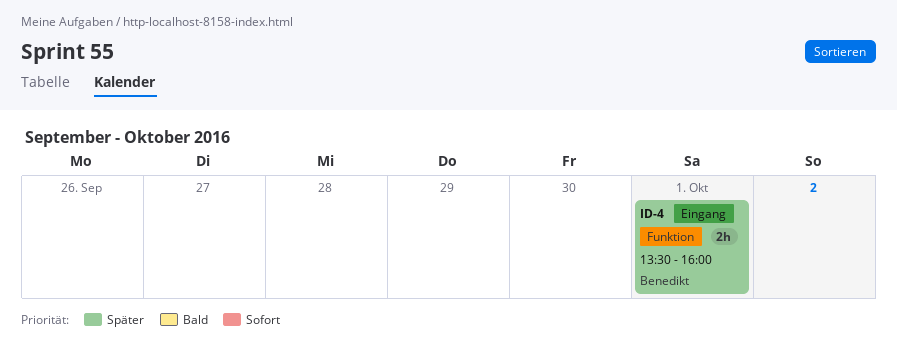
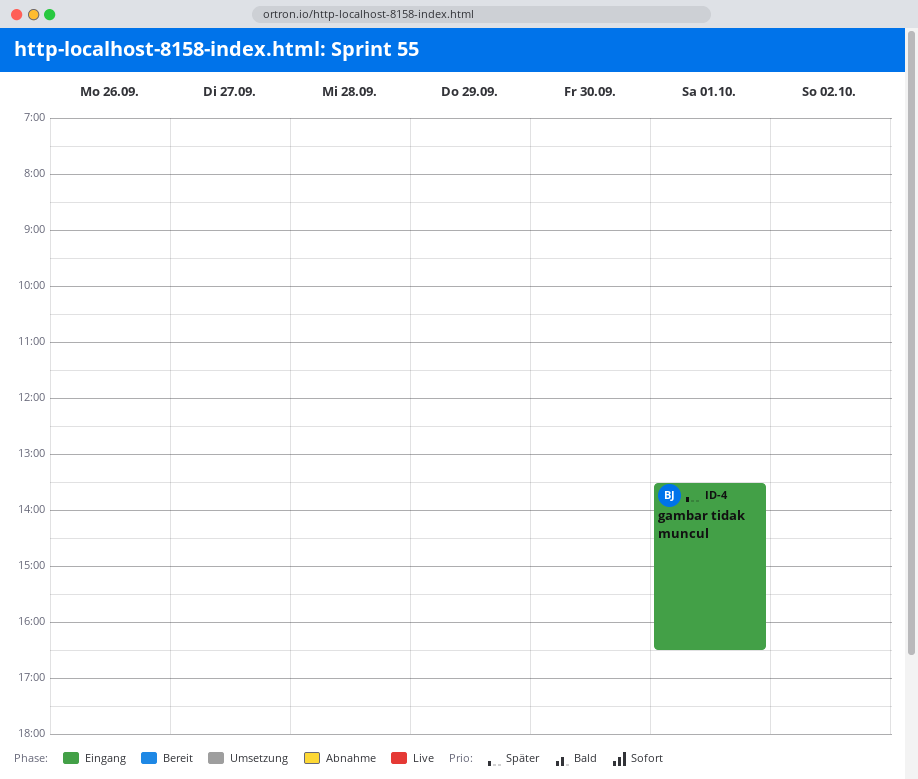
ID-4, ends: 16:00 -> 16:30

